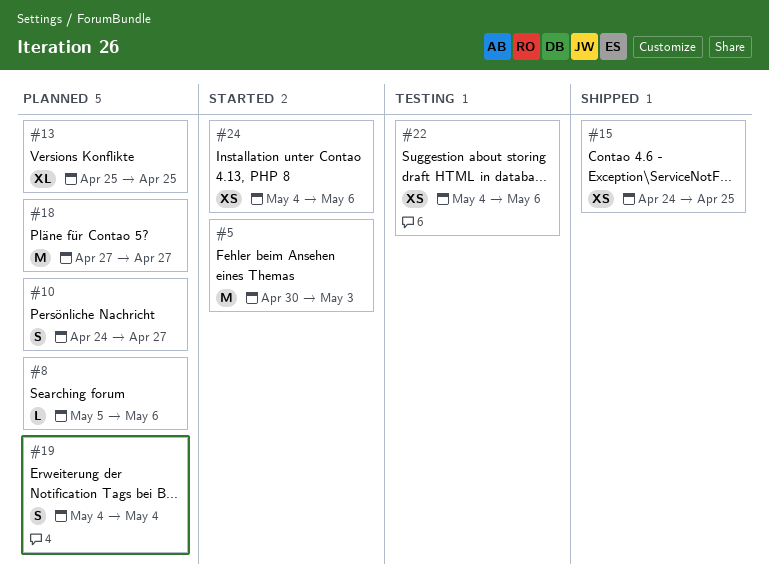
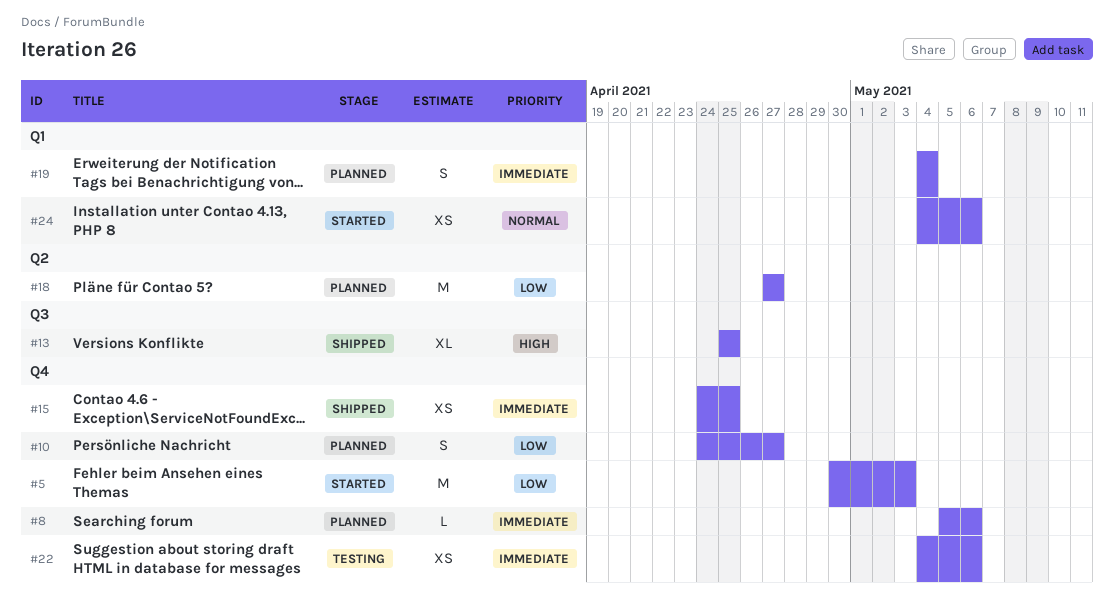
#13, status: Planned -> Shipped

